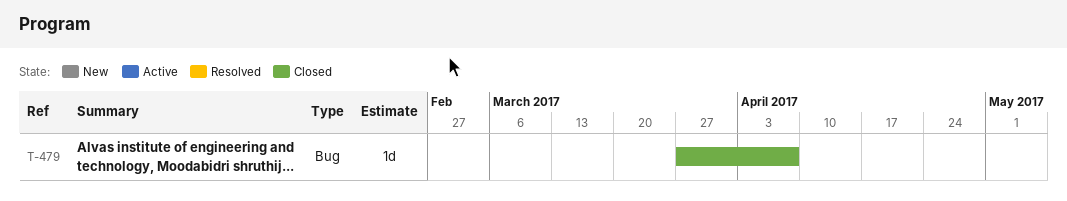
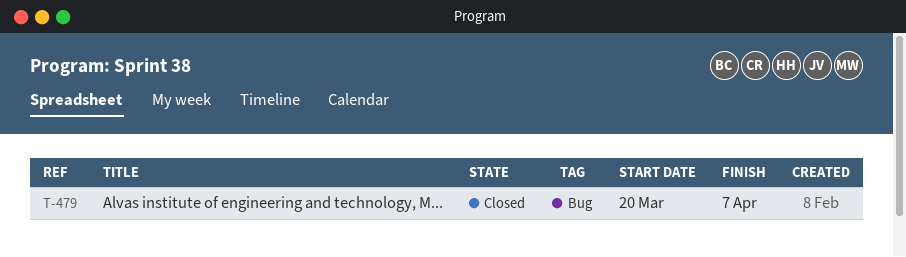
T-479, start: Mar 27 -> Mar 20

